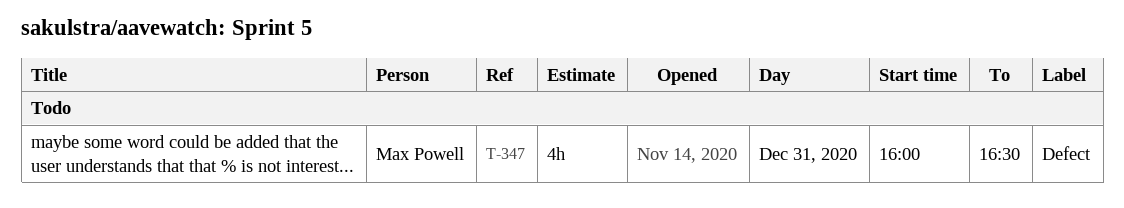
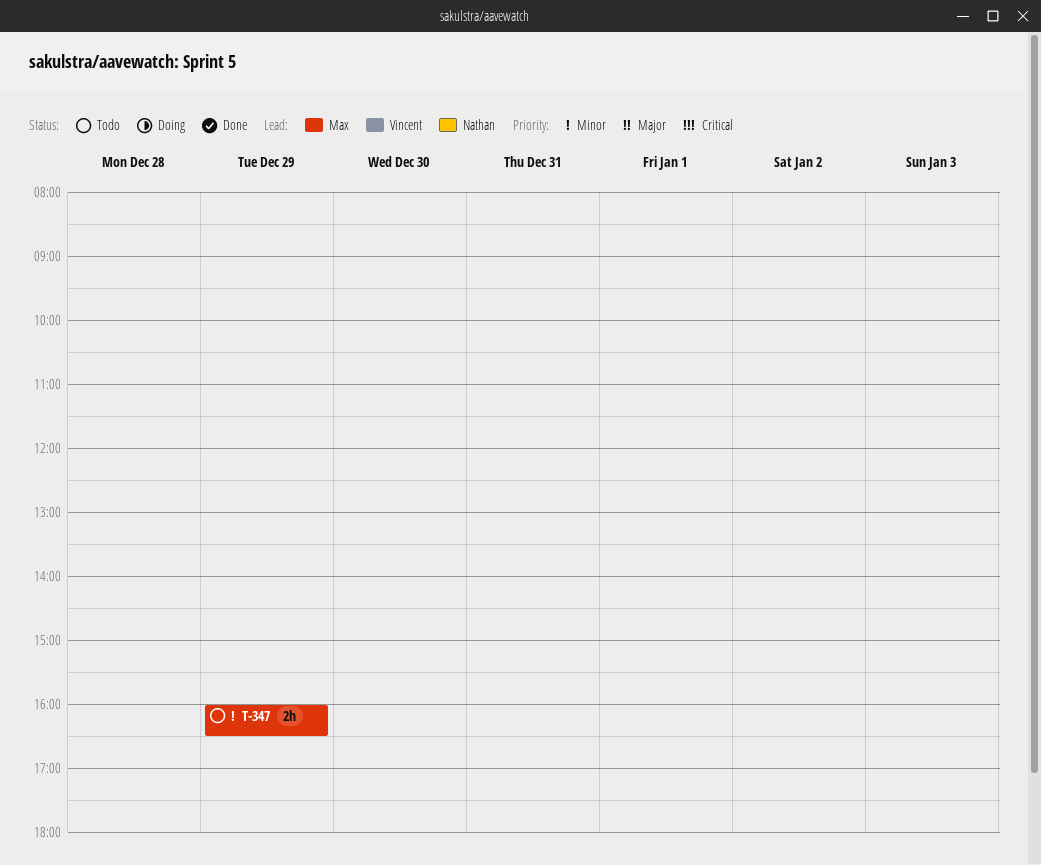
T-347, estimate: 4h -> 2h
T-347, day: Dec 31 -> Dec 29

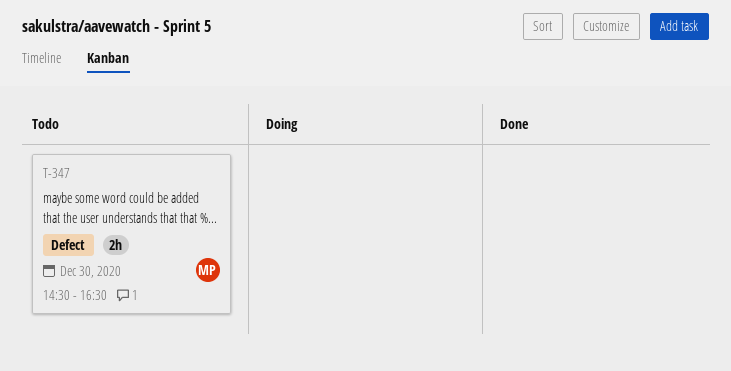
T-347, day: Dec 29 -> Dec 30
T-347, begins: 16:00 -> 14:30

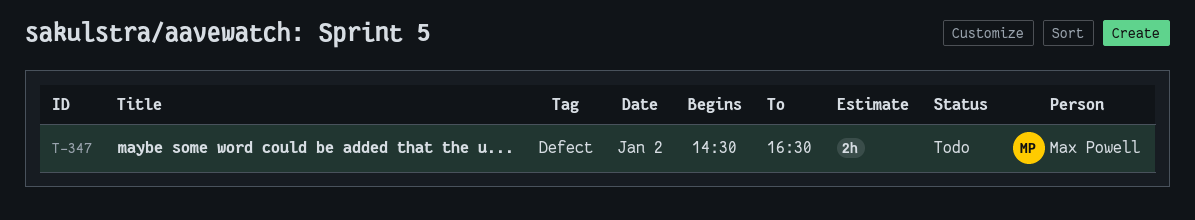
T-347, day: Dec 30 -> Jan 2

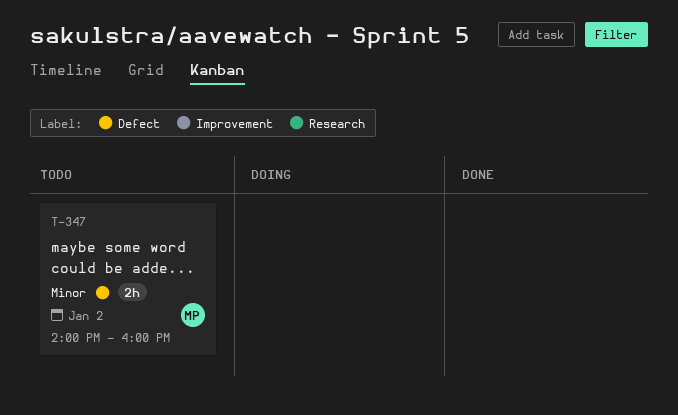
T-347, begins: 14:30 -> 14:00
T-347, ends: 16:30 -> 16:00

